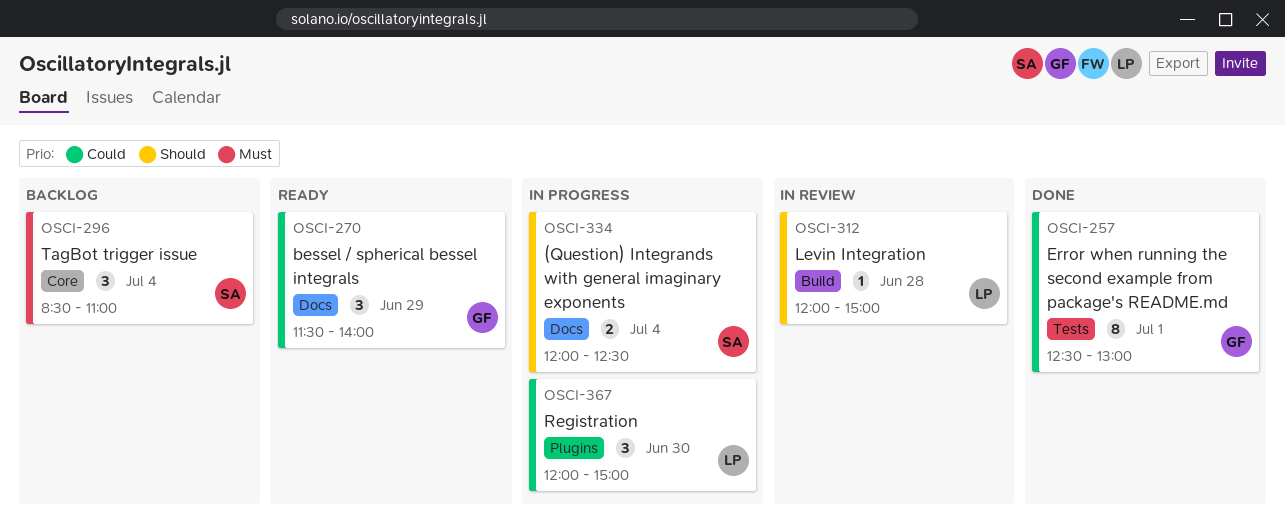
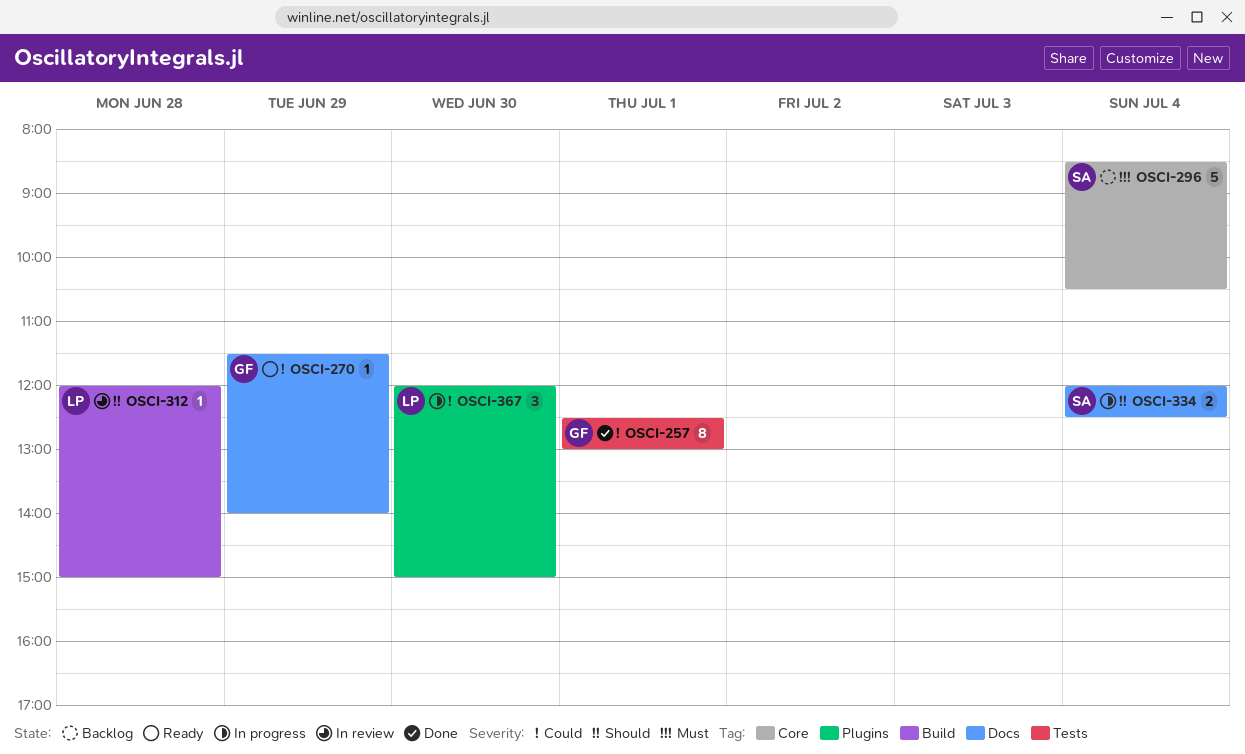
OSCI-270, estimate: 3 -> 1
OSCI-296, estimate: 3 -> 5
OSCI-296, ends: 11:00 -> 10:30

